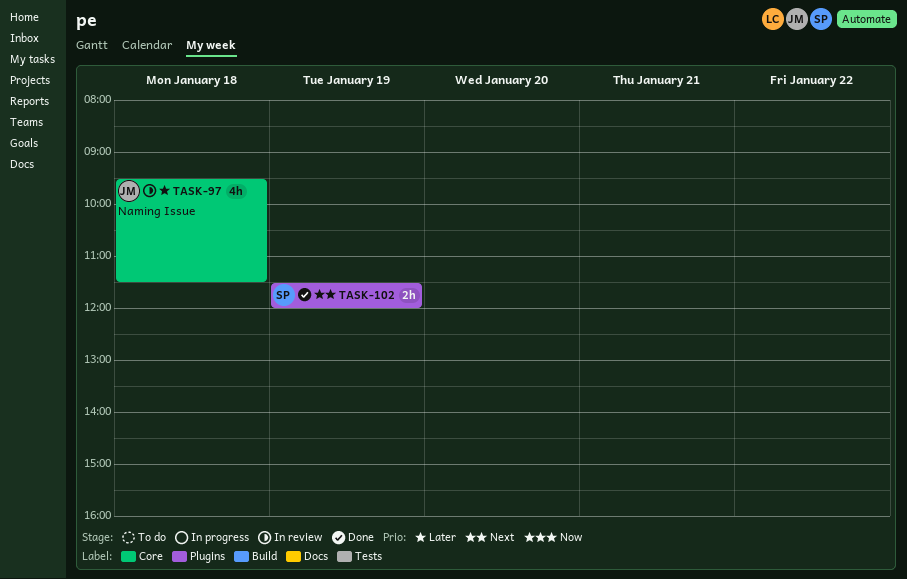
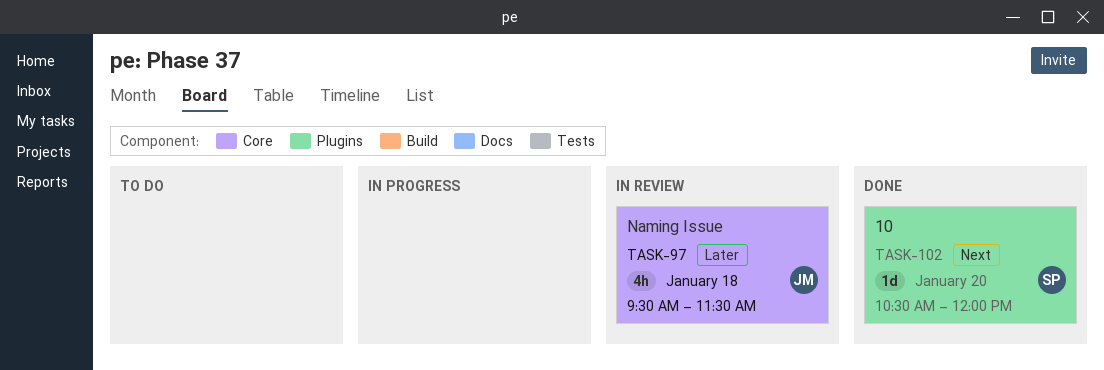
TASK-102, estimate: 2h -> 1d
TASK-102, day: Jan 19 -> Jan 20
TASK-102, begins: 11:30 -> 10:30

